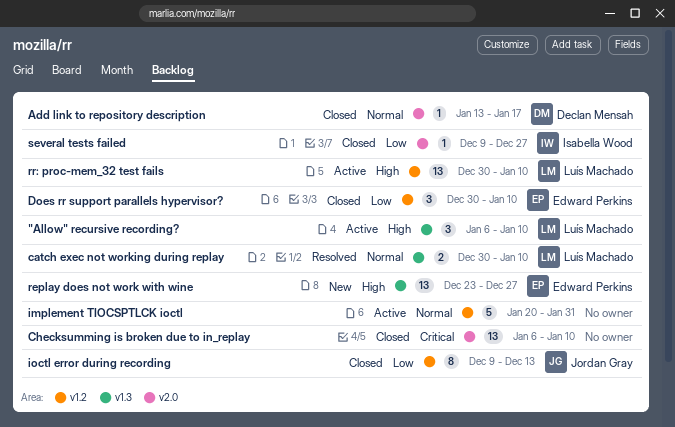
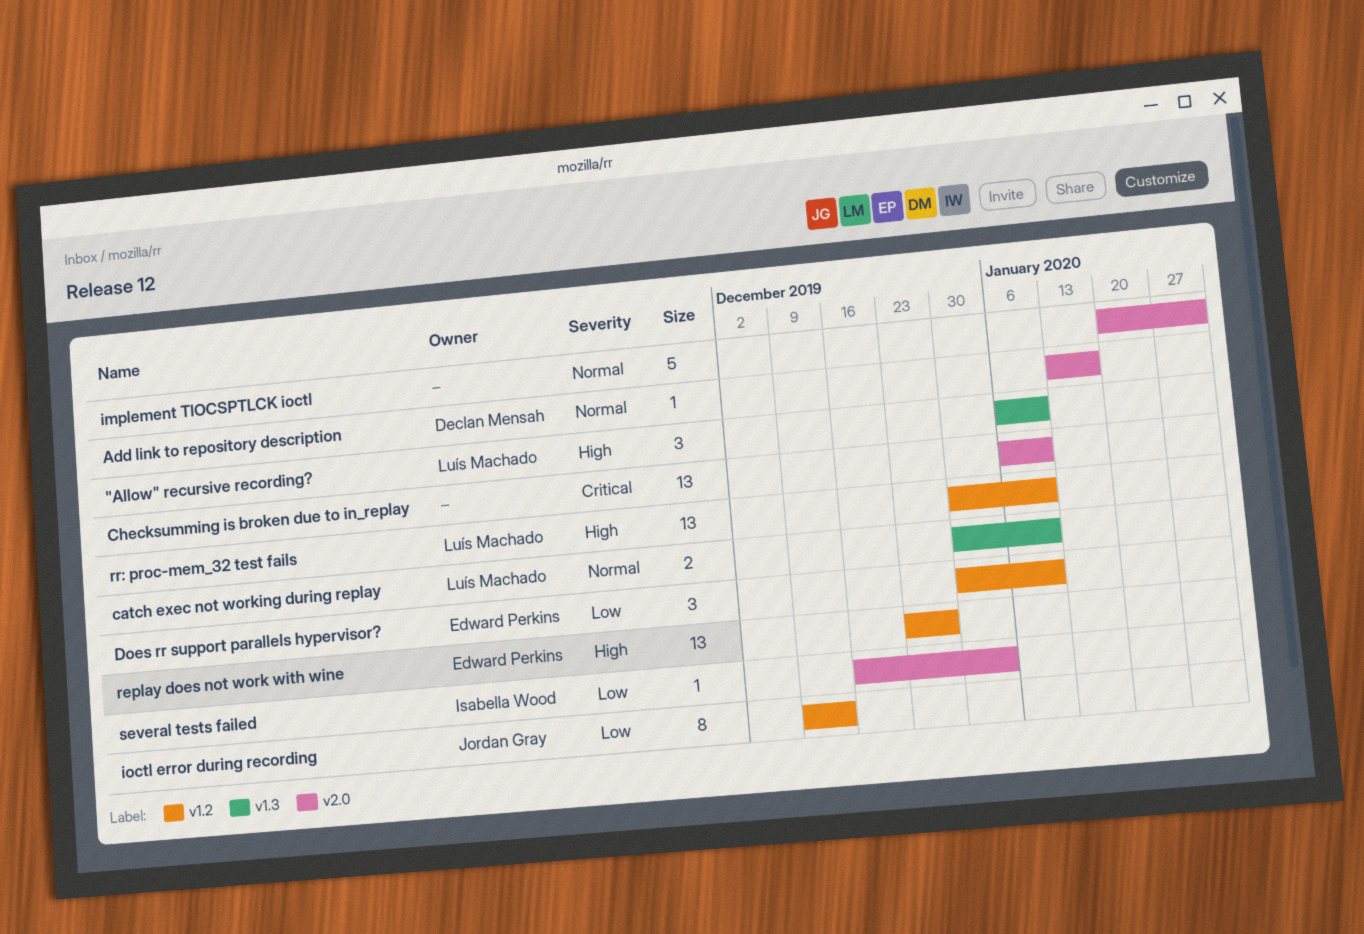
implement TIOCSPTLCK ioctl, label: v1.2 -> v2.0
replay does not work with wine, label: v1.3 -> v1.2
several tests failed, start: Dec 9 -> Dec 16
several tests failed, due: Dec 27 -> Jan 3

